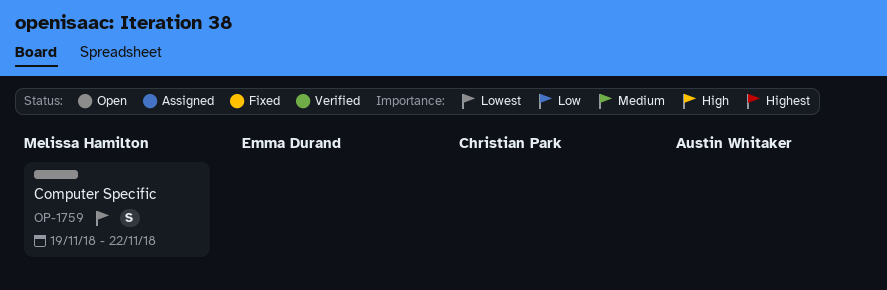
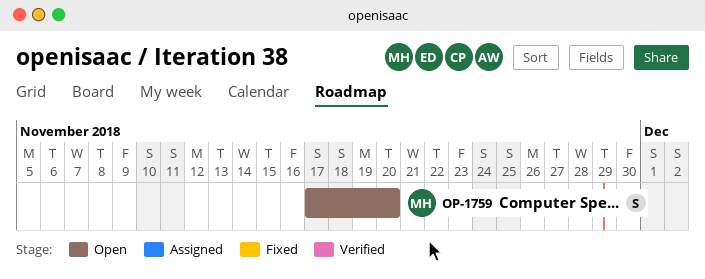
OP-1759, start: Nov 19 -> Nov 17
OP-1759, due: Nov 22 -> Nov 20

